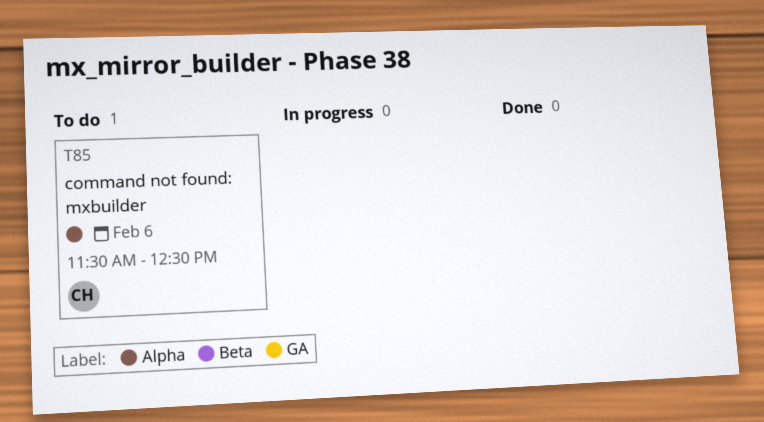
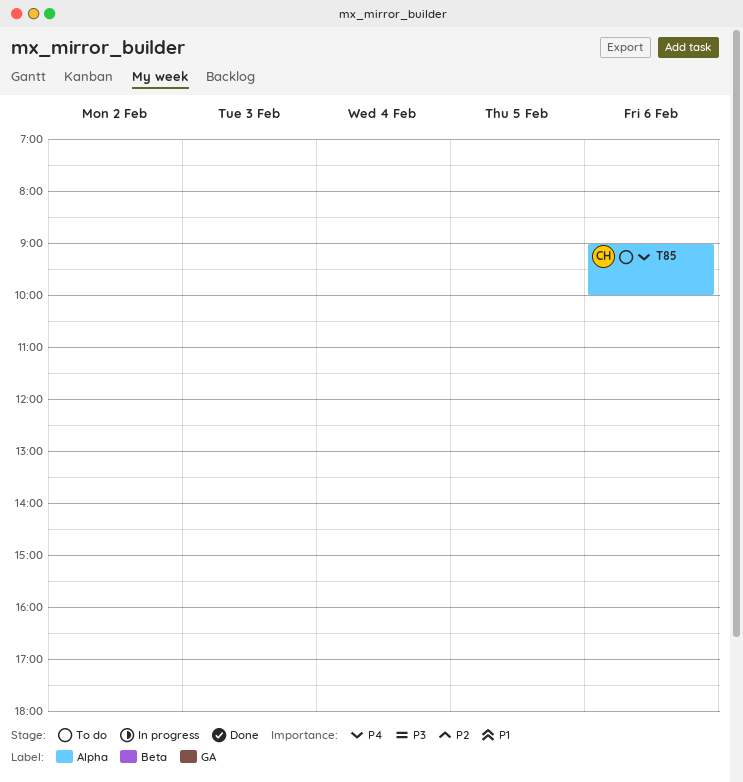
T85, begins: 11:30 -> 09:00
T85, ends: 12:30 -> 10:00

